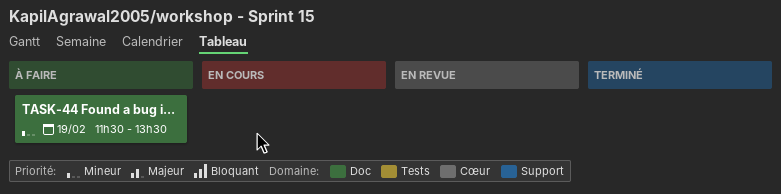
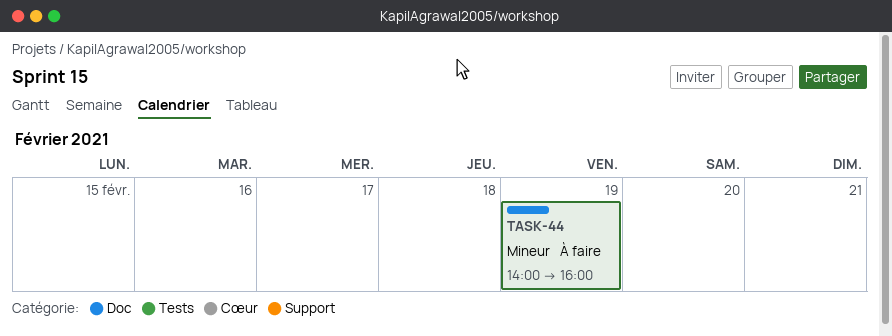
TASK-44, begins: 11:30 -> 14:00
TASK-44, ends: 13:30 -> 16:00

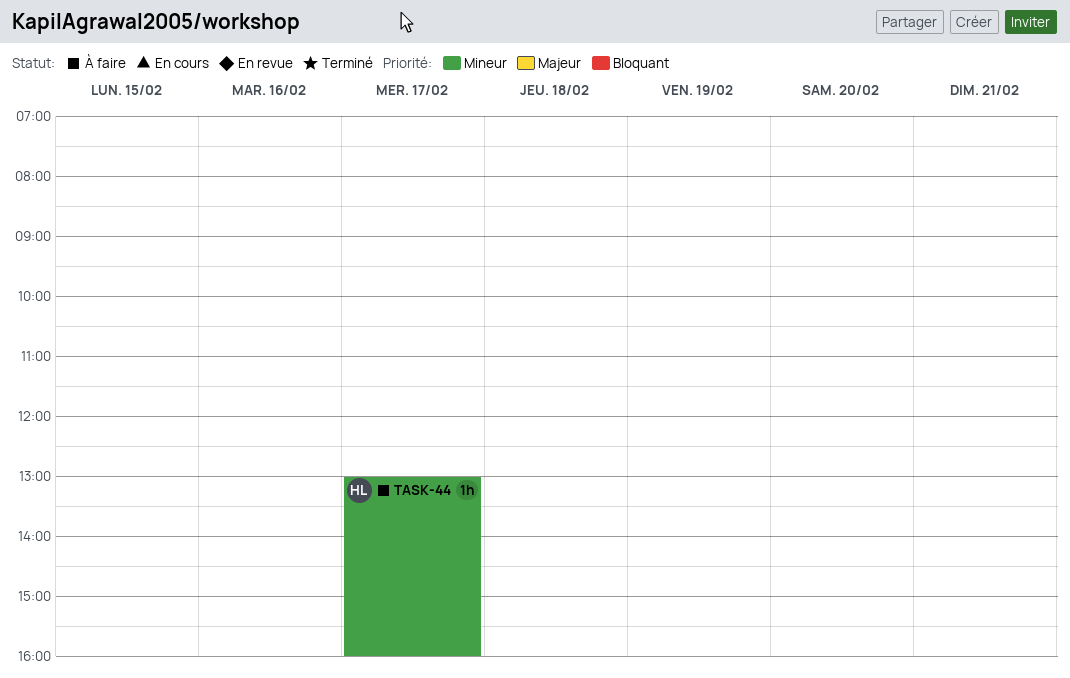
TASK-44, day: Feb 19 -> Feb 17
TASK-44, begins: 14:00 -> 13:00

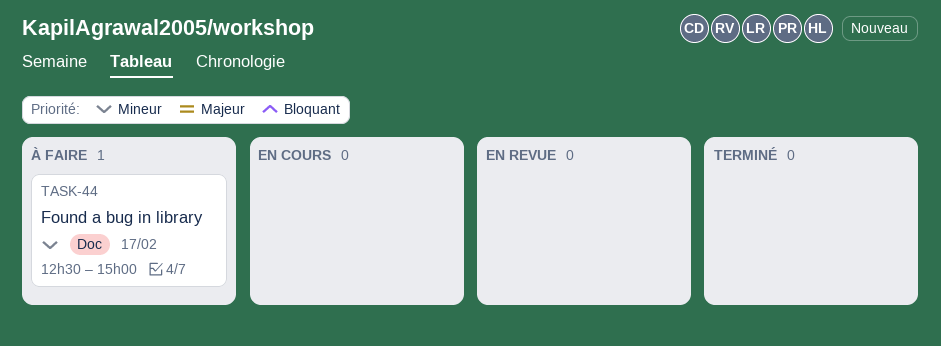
TASK-44, begins: 13:00 -> 12:30
TASK-44, ends: 16:00 -> 15:00

